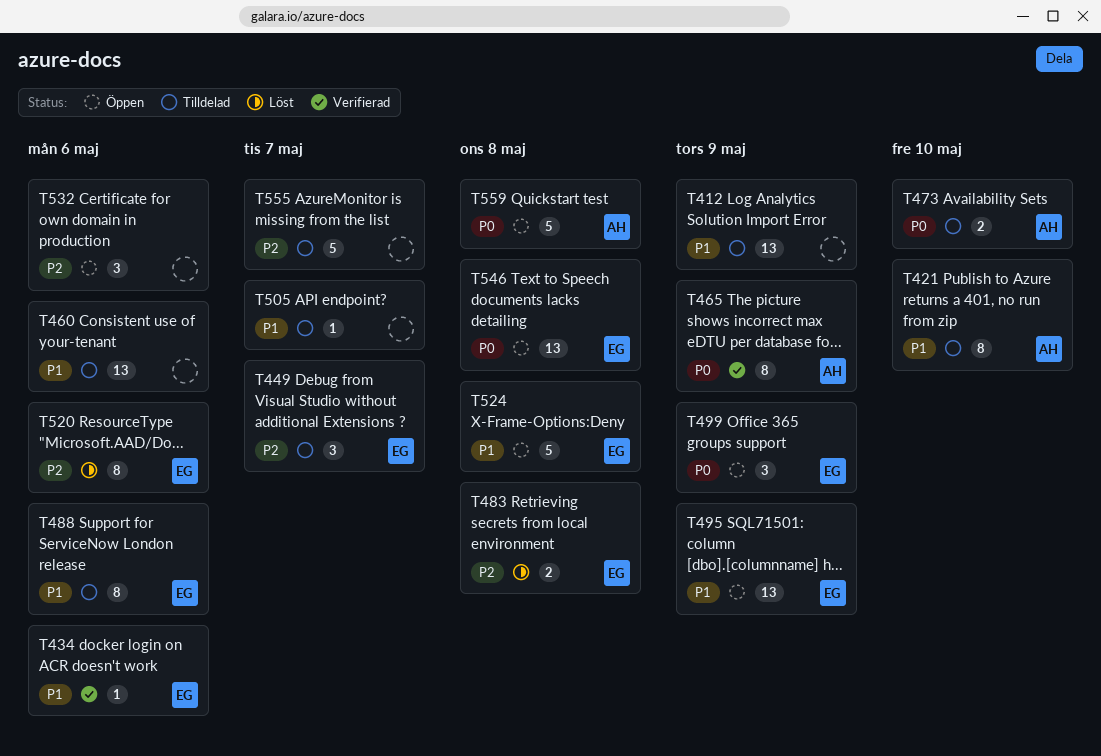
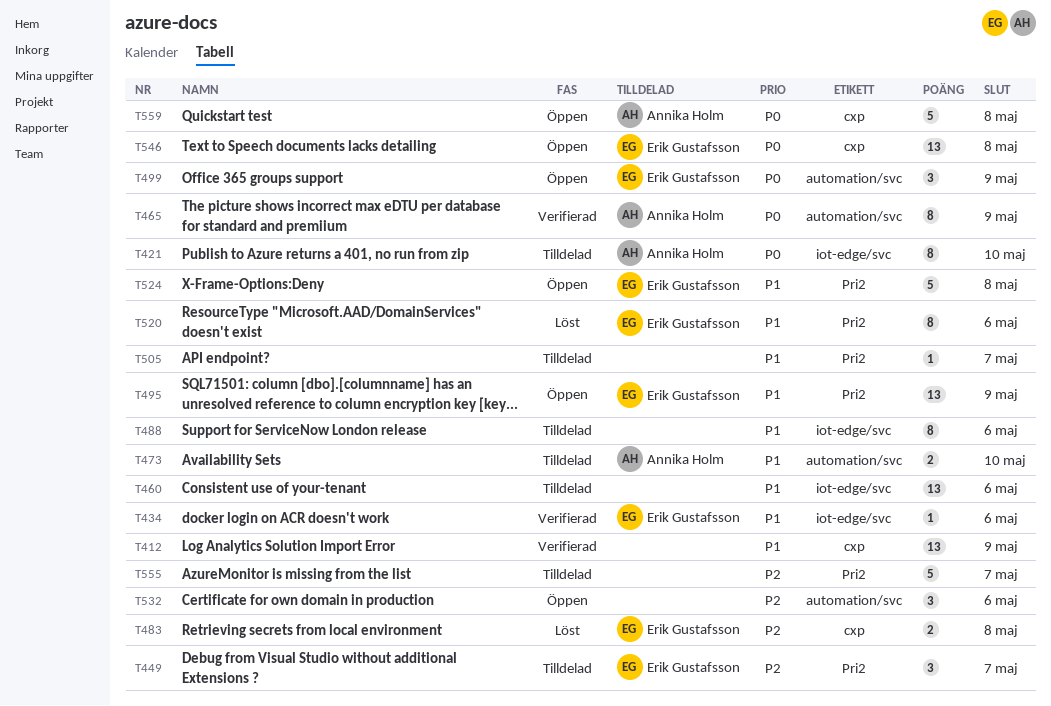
T412, status: Tilldelad -> Verifierad
T421, priority: P1 -> P0
T473, priority: P0 -> P1
T488, owner: Erik Gustafsson -> none
T520, priority: P2 -> P1

